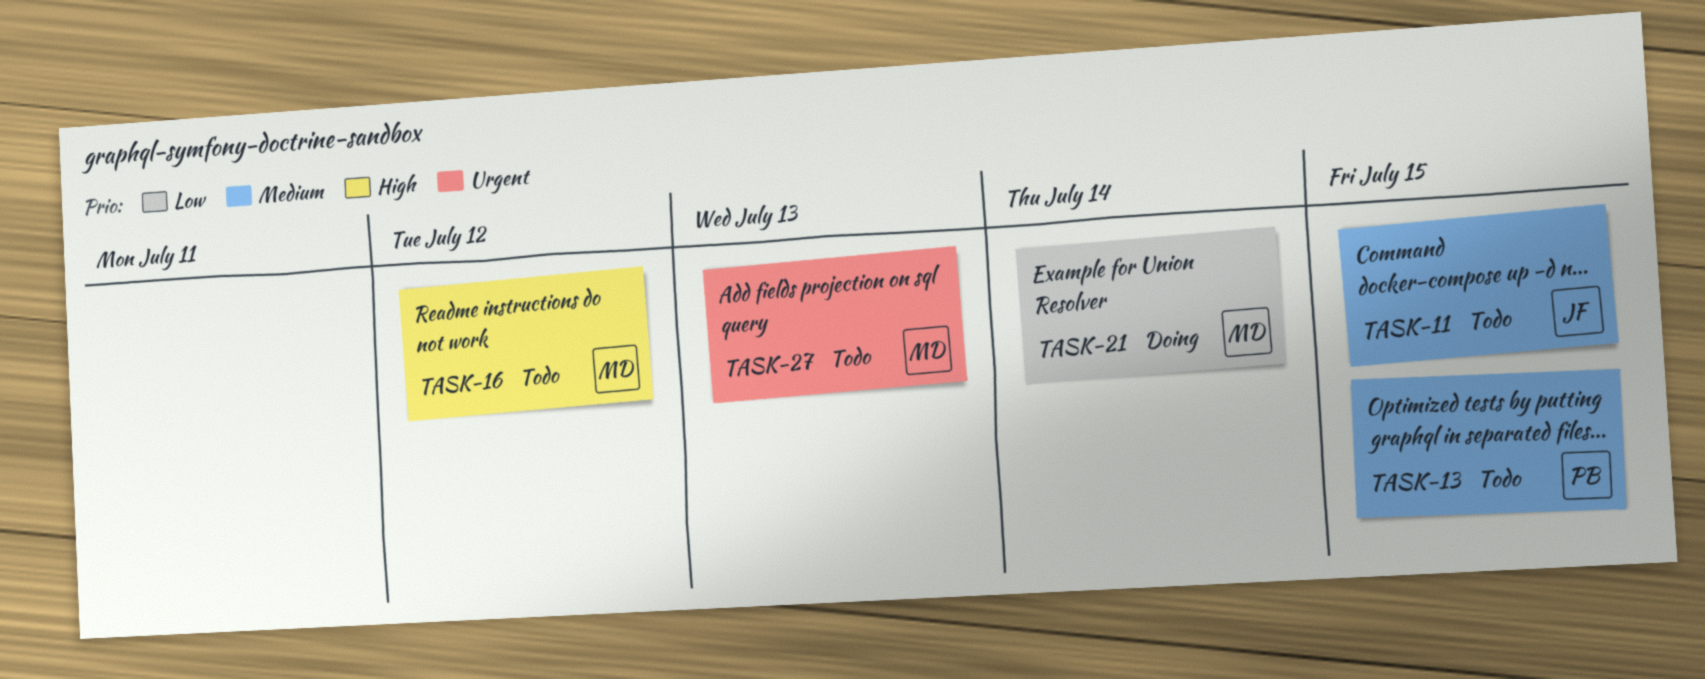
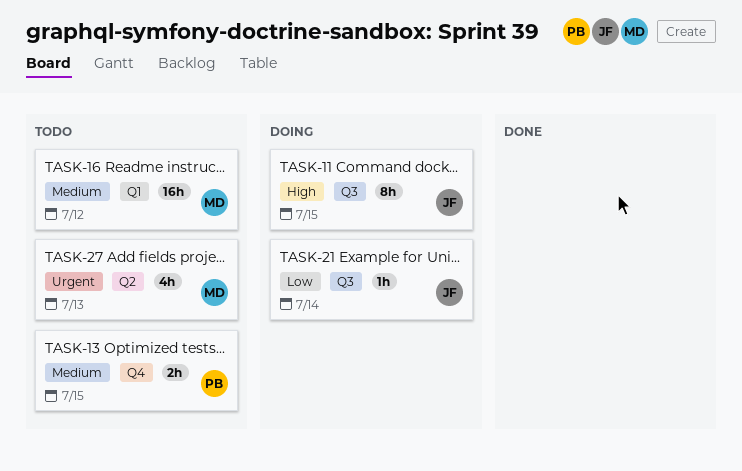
TASK-11, status: Todo -> Doing
TASK-11, priority: Medium -> High
TASK-16, priority: High -> Medium
TASK-21, owner: MD -> JF

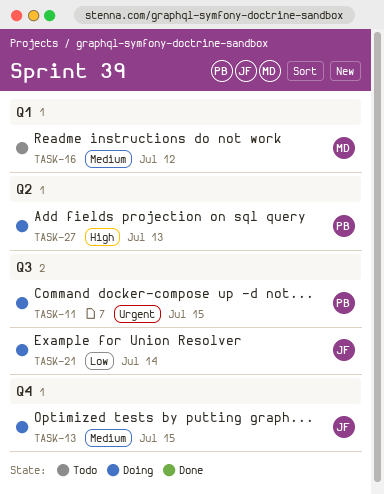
TASK-11, owner: JF -> PB
TASK-11, priority: High -> Urgent
TASK-13, status: Todo -> Doing
TASK-13, owner: PB -> JF
TASK-27, status: Todo -> Doing
TASK-27, owner: MD -> PB
TASK-27, priority: Urgent -> High

